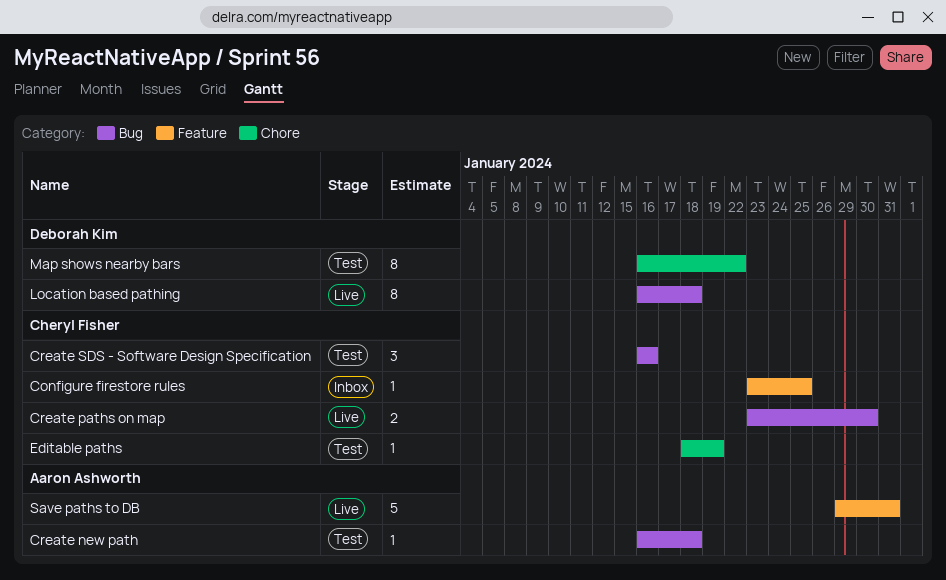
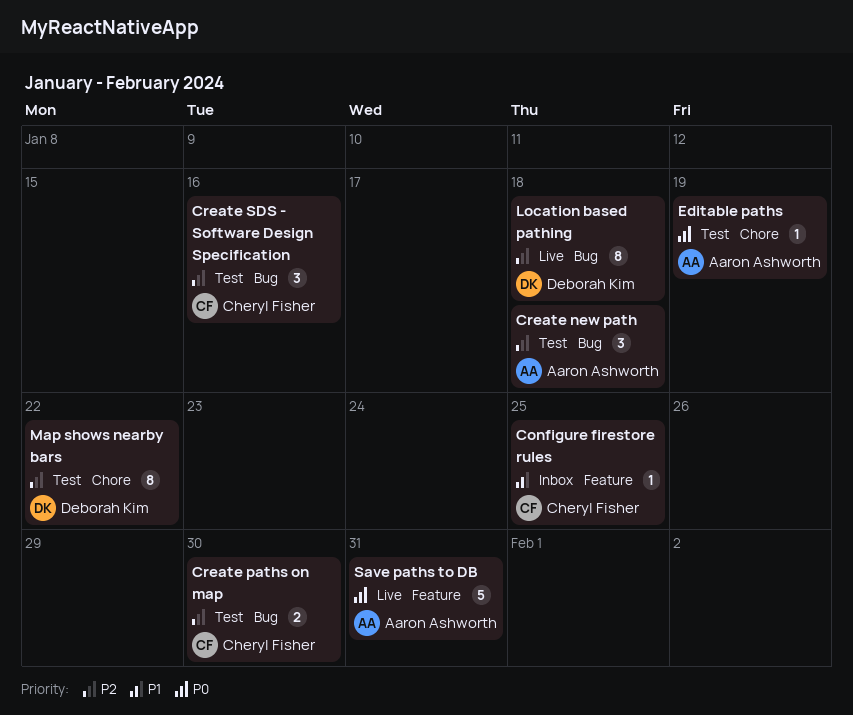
Create new path, estimate: 1 -> 3
Create paths on map, status: Live -> Test
Editable paths, owner: Cheryl Fisher -> Aaron Ashworth

